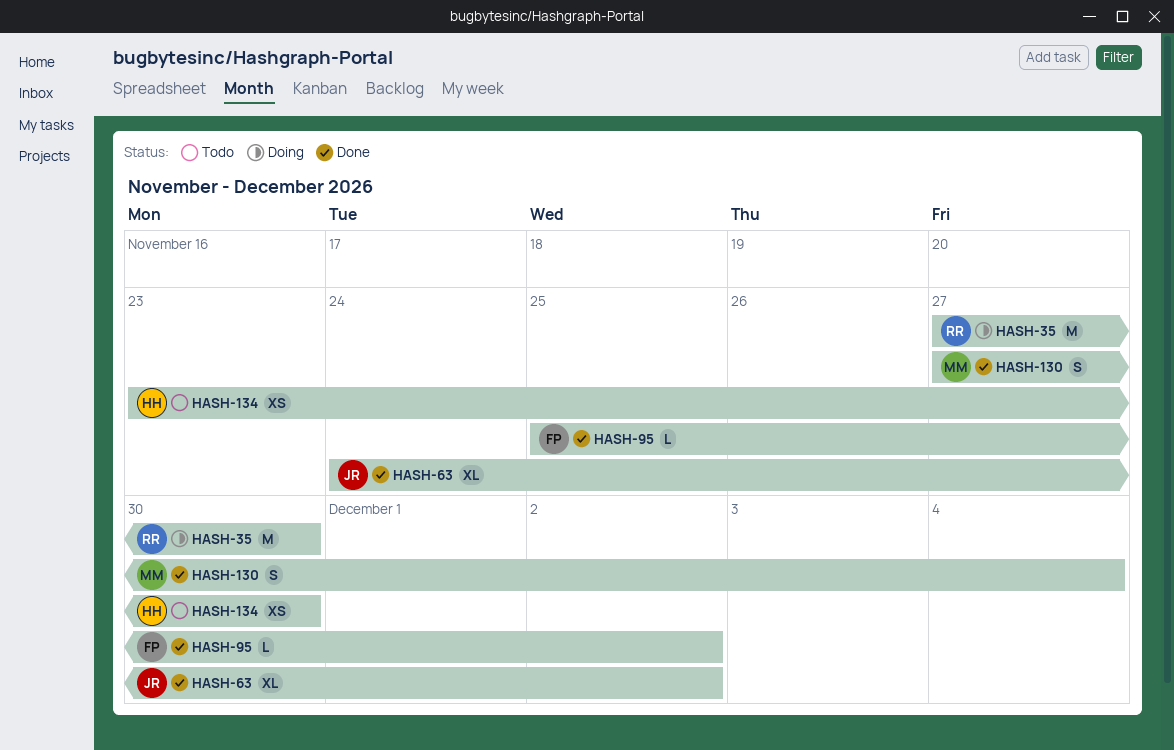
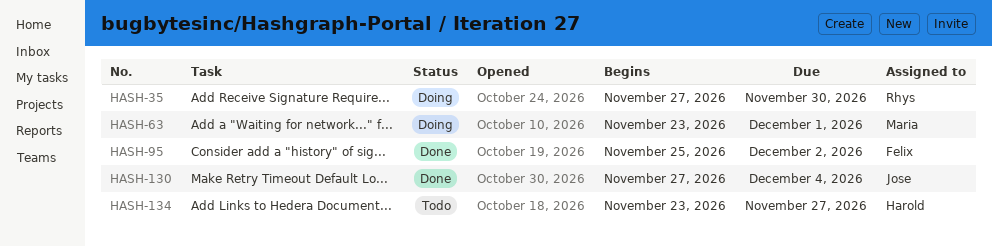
HASH-63, status: Done -> Doing
HASH-63, owner: Jose -> Maria
HASH-63, start: Nov 24 -> Nov 23
HASH-63, due: Dec 2 -> Dec 1
HASH-130, owner: Maria -> Jose
HASH-134, due: Nov 30 -> Nov 27

